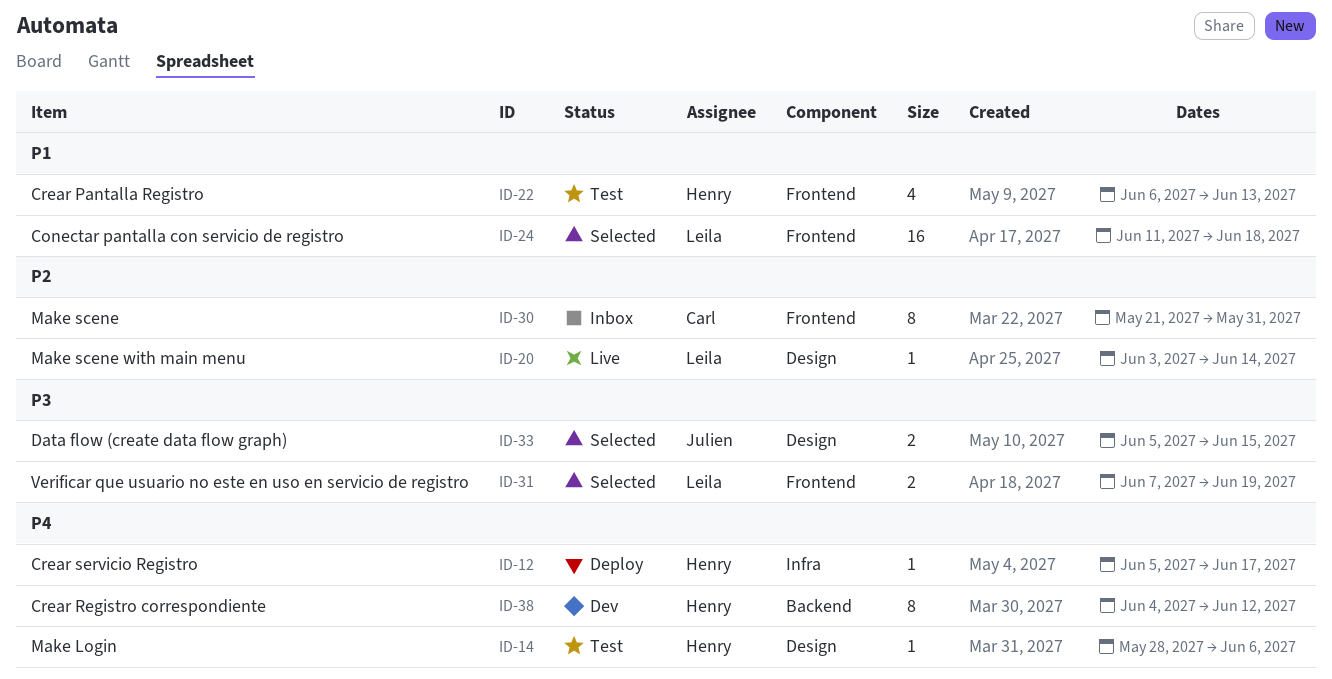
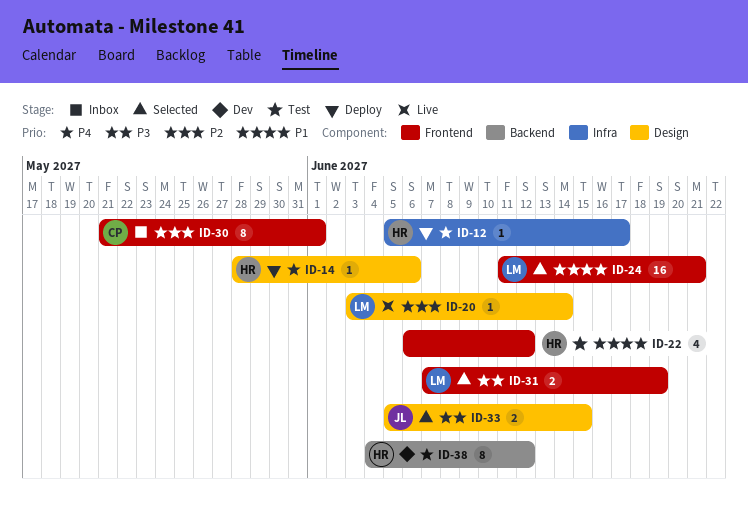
ID-14, status: Test -> Deploy
ID-22, due: Jun 13 -> Jun 12
ID-24, due: Jun 18 -> Jun 21
ID-30, due: May 31 -> Jun 1

